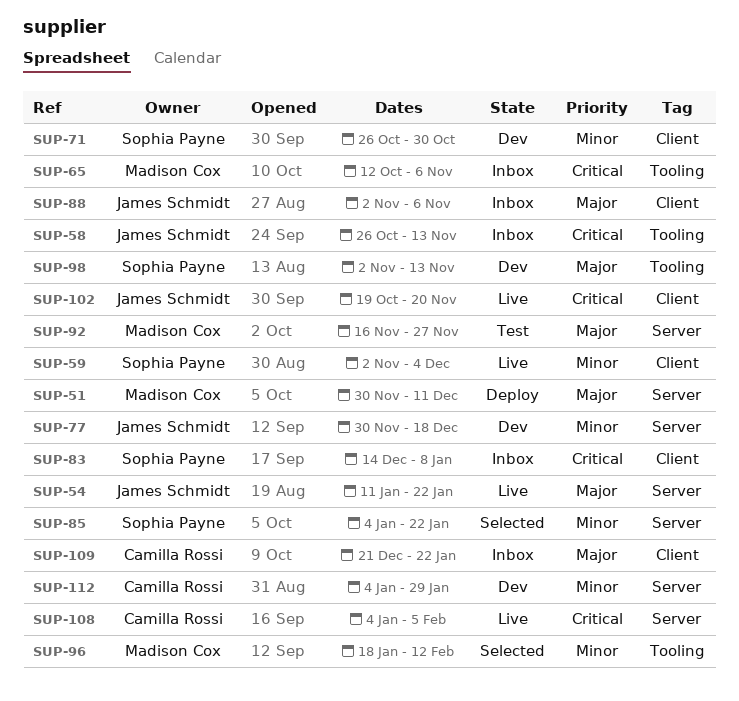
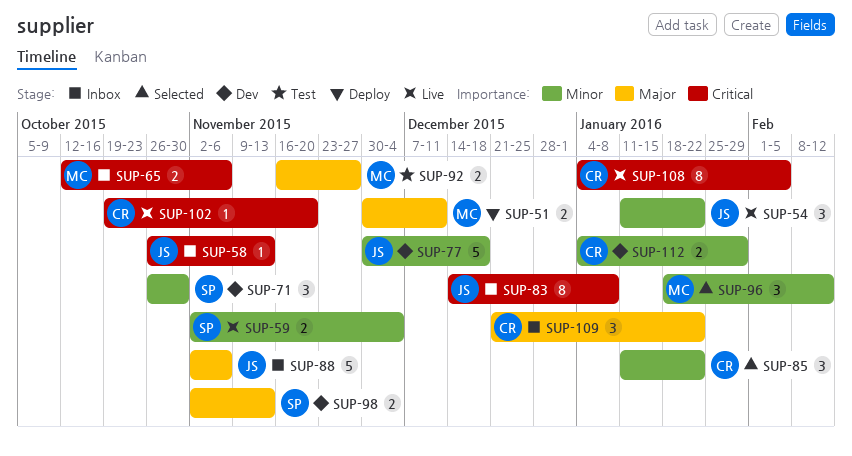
SUP-54, priority: Major -> Minor
SUP-83, owner: Sophia Payne -> James Schmidt
SUP-85, owner: Sophia Payne -> Camilla Rossi
SUP-85, start: Jan 4 -> Jan 11
SUP-102, owner: James Schmidt -> Camilla Rossi

